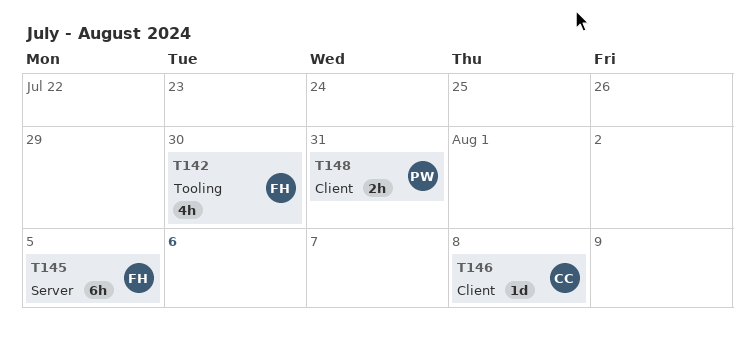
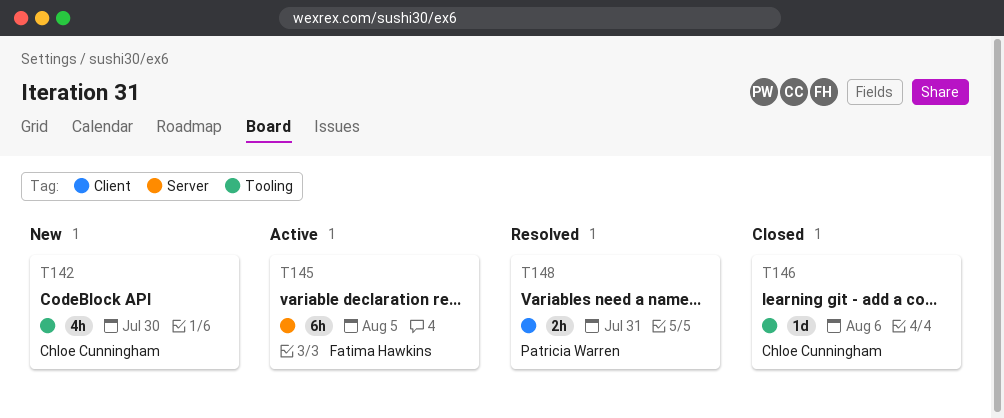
T142, owner: Fatima Hawkins -> Chloe Cunningham
T146, label: Client -> Tooling
T146, due: Aug 8 -> Aug 6

